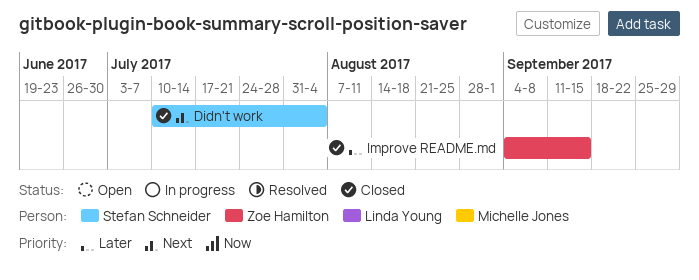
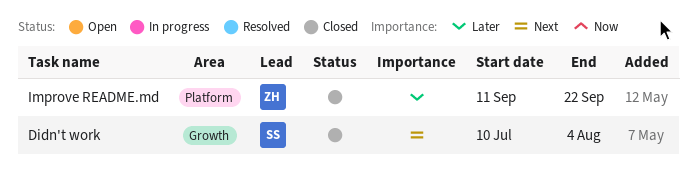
Improve README.md, start: Sep 4 -> Sep 11
Improve README.md, due: Sep 15 -> Sep 22

